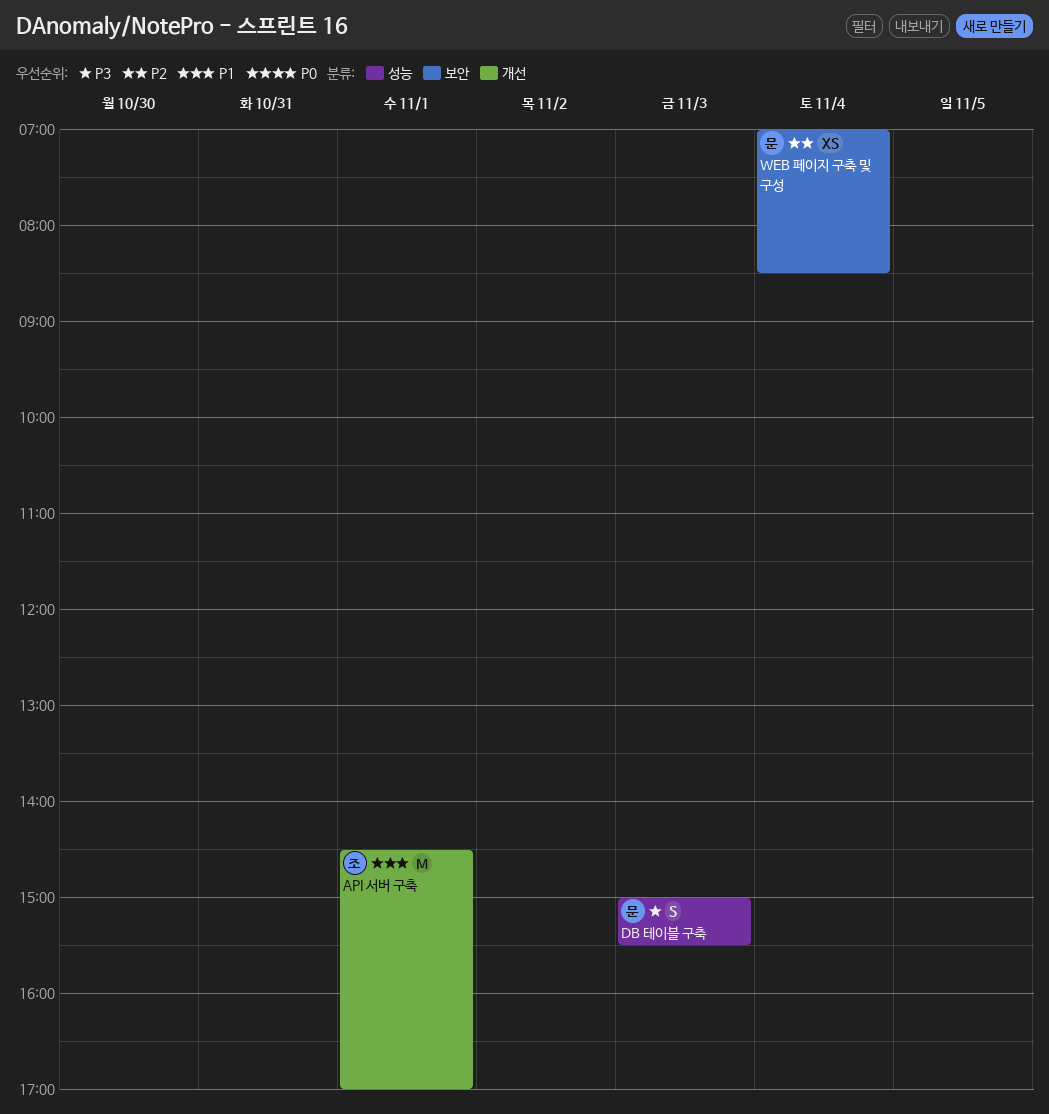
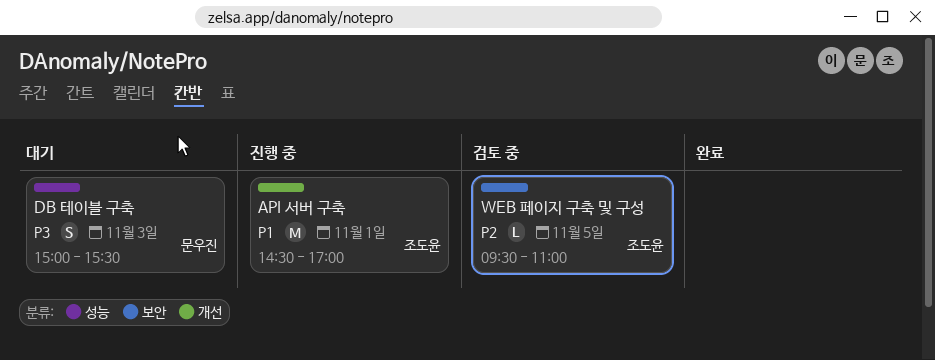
WEB 페이지 구축 및 구성, owner: 문우진 -> 조도윤
WEB 페이지 구축 및 구성, estimate: XS -> L
WEB 페이지 구축 및 구성, day: Nov 4 -> Nov 5
WEB 페이지 구축 및 구성, begins: 07:00 -> 09:30
WEB 페이지 구축 및 구성, ends: 08:30 -> 11:00

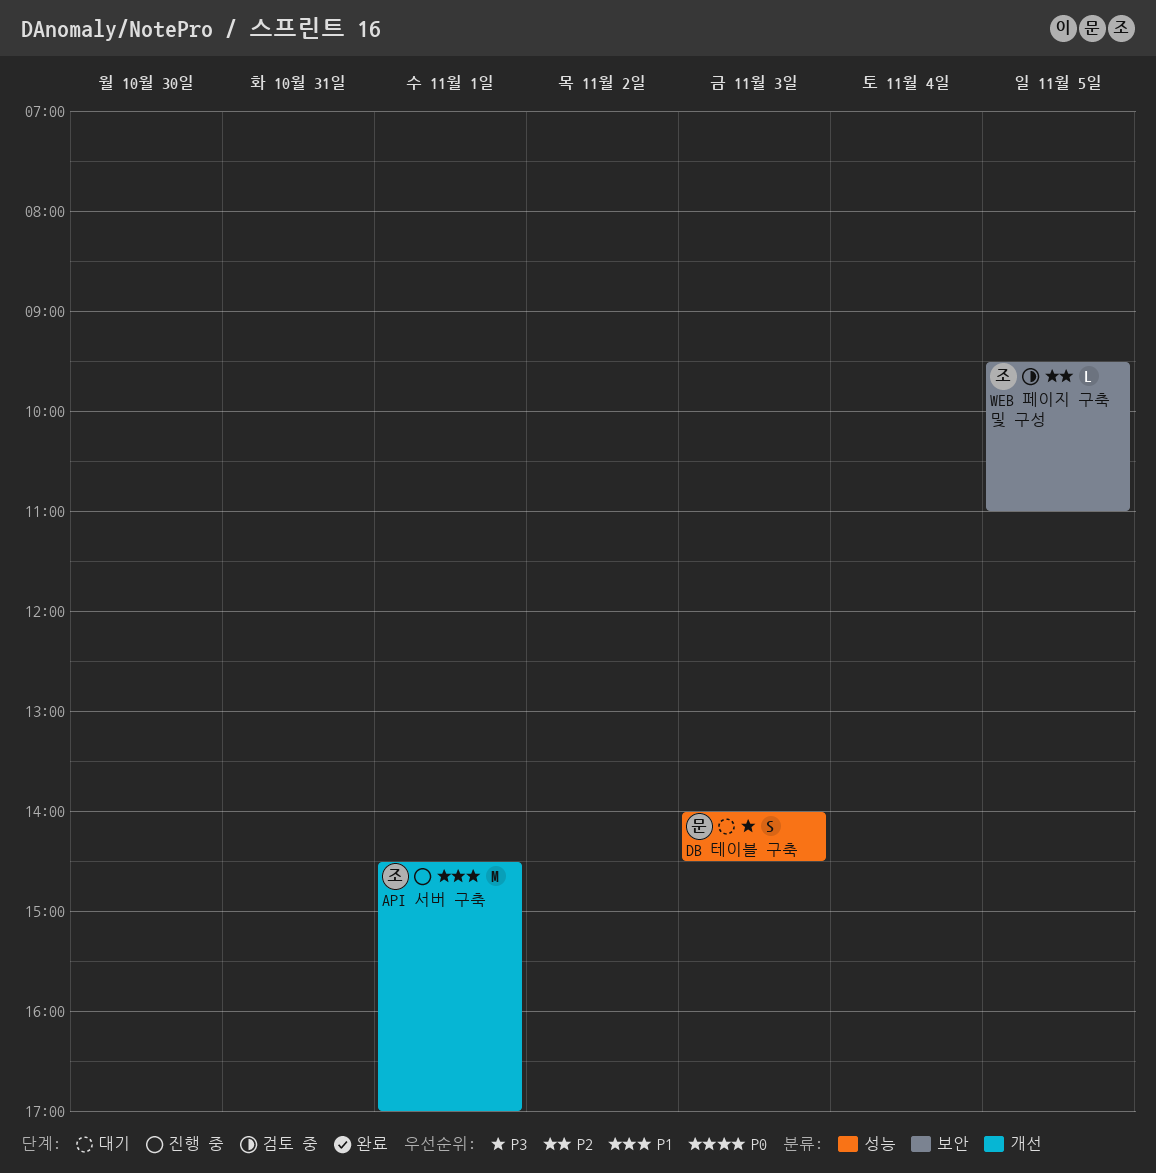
DB 테이블 구축, begins: 15:00 -> 14:00
DB 테이블 구축, ends: 15:30 -> 14:30

